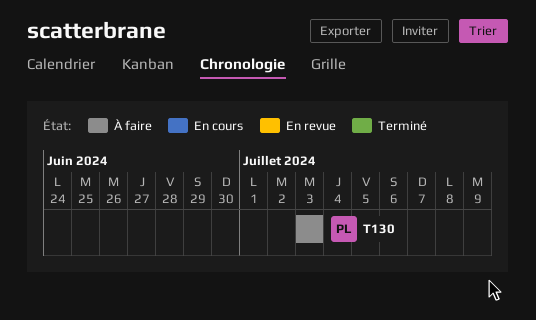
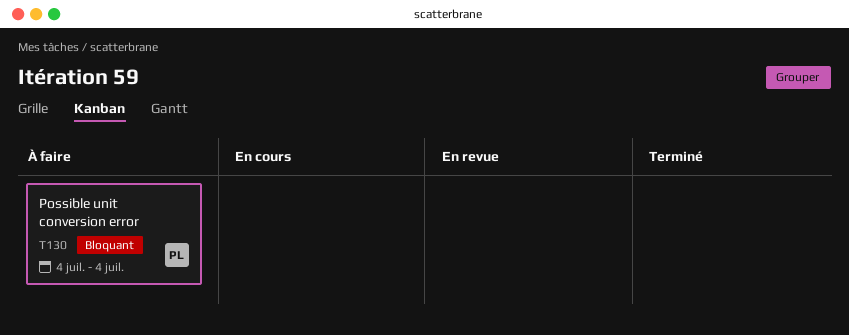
T130, start: Jul 3 -> Jul 4
T130, due: Jul 3 -> Jul 4

